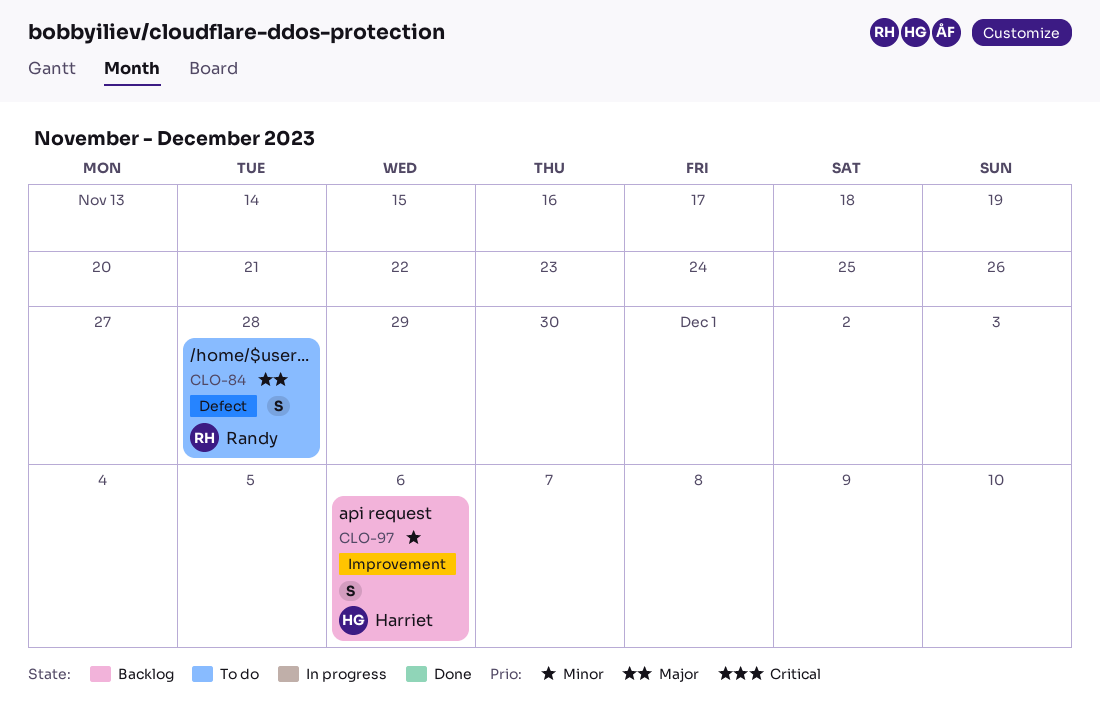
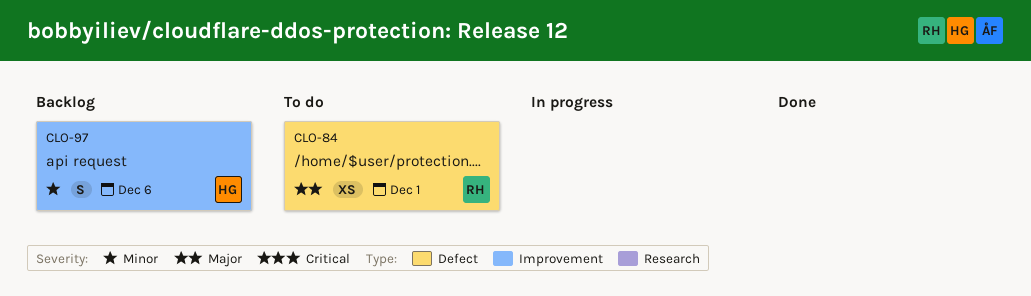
CLO-84, estimate: S -> XS
CLO-84, due: Nov 28 -> Dec 1

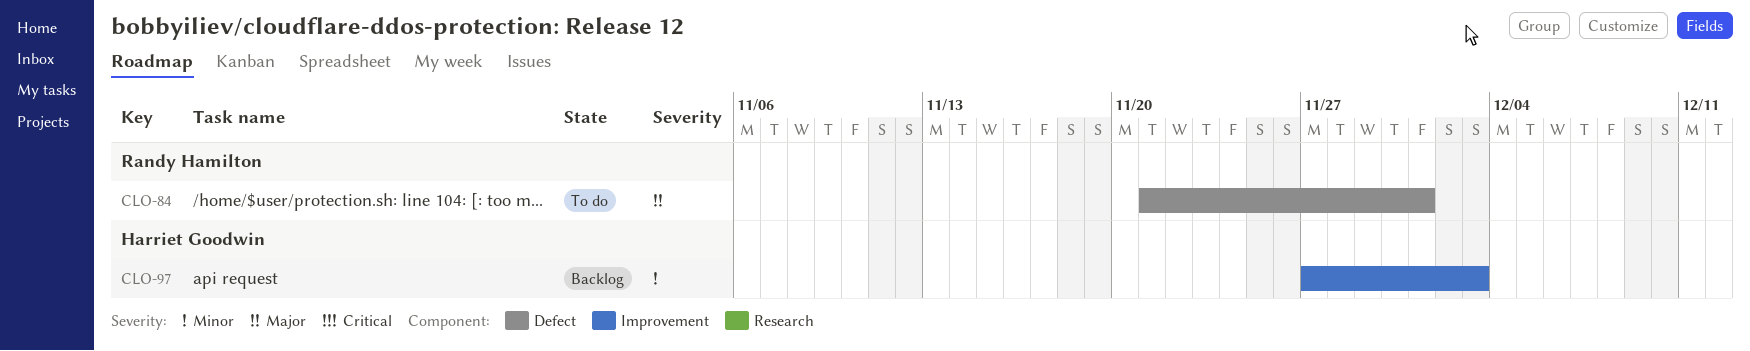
CLO-97, due: Dec 6 -> Dec 3

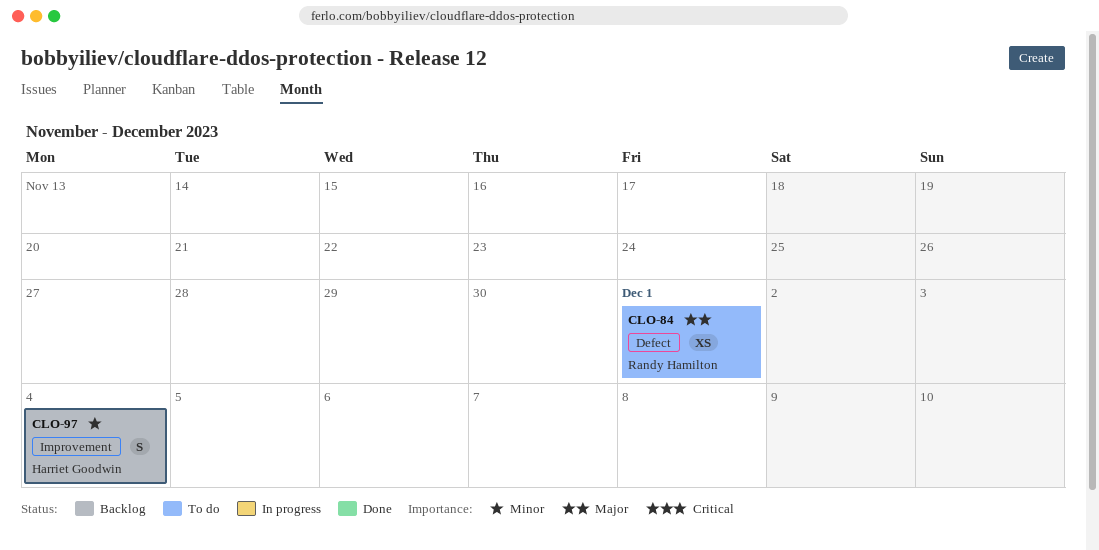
CLO-97, due: Dec 3 -> Dec 4

